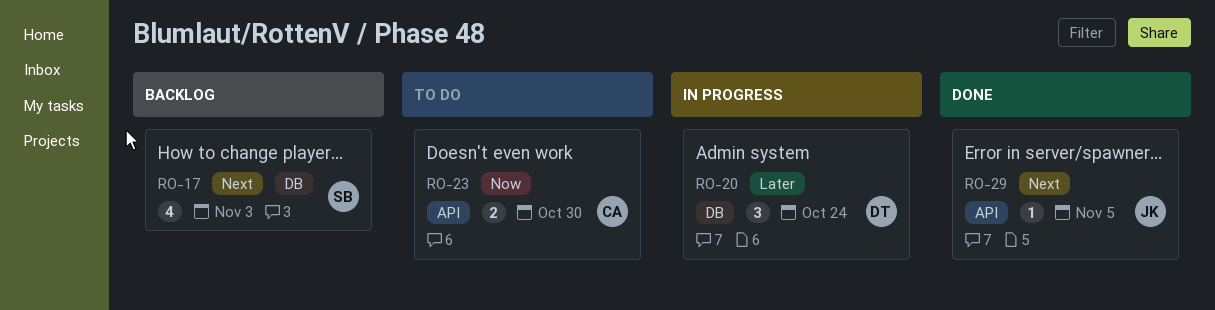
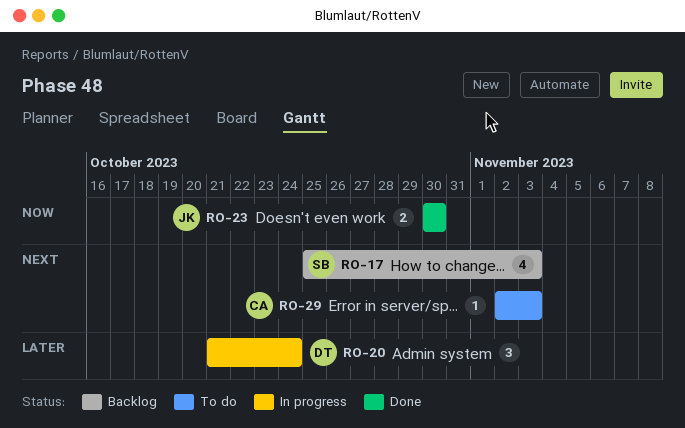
RO-23, status: To do -> Done
RO-23, owner: CA -> JK
RO-29, status: Done -> To do
RO-29, owner: JK -> CA
RO-29, due: Nov 5 -> Nov 3

